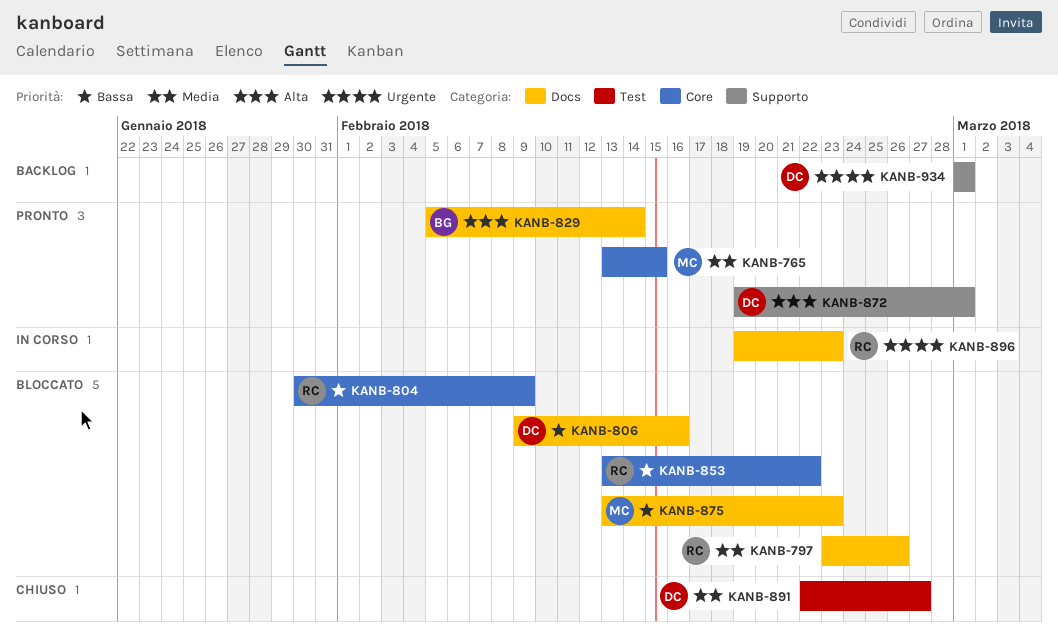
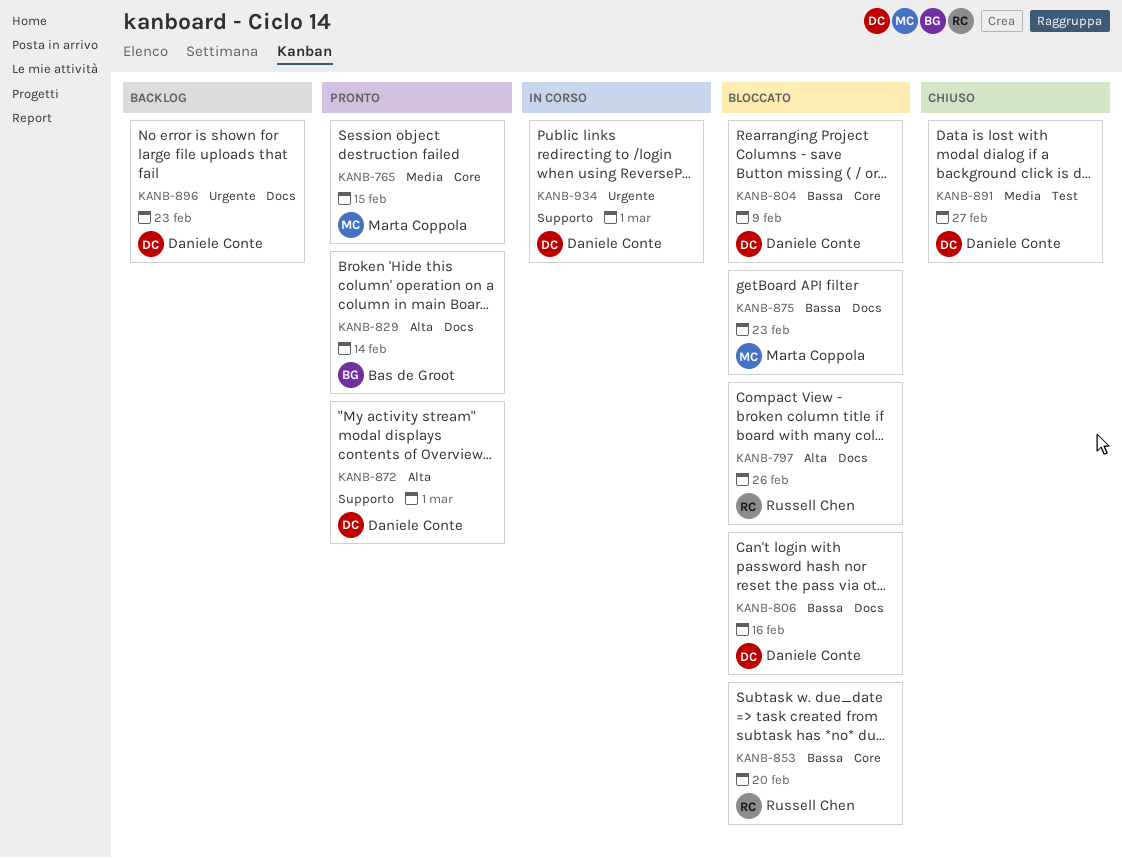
KANB-797, priority: Media -> Alta
KANB-804, owner: Russell Chen -> Daniele Conte
KANB-853, due: Feb 22 -> Feb 20
KANB-896, status: In corso -> Backlog
KANB-896, owner: Russell Chen -> Daniele Conte
KANB-934, status: Backlog -> In corso

